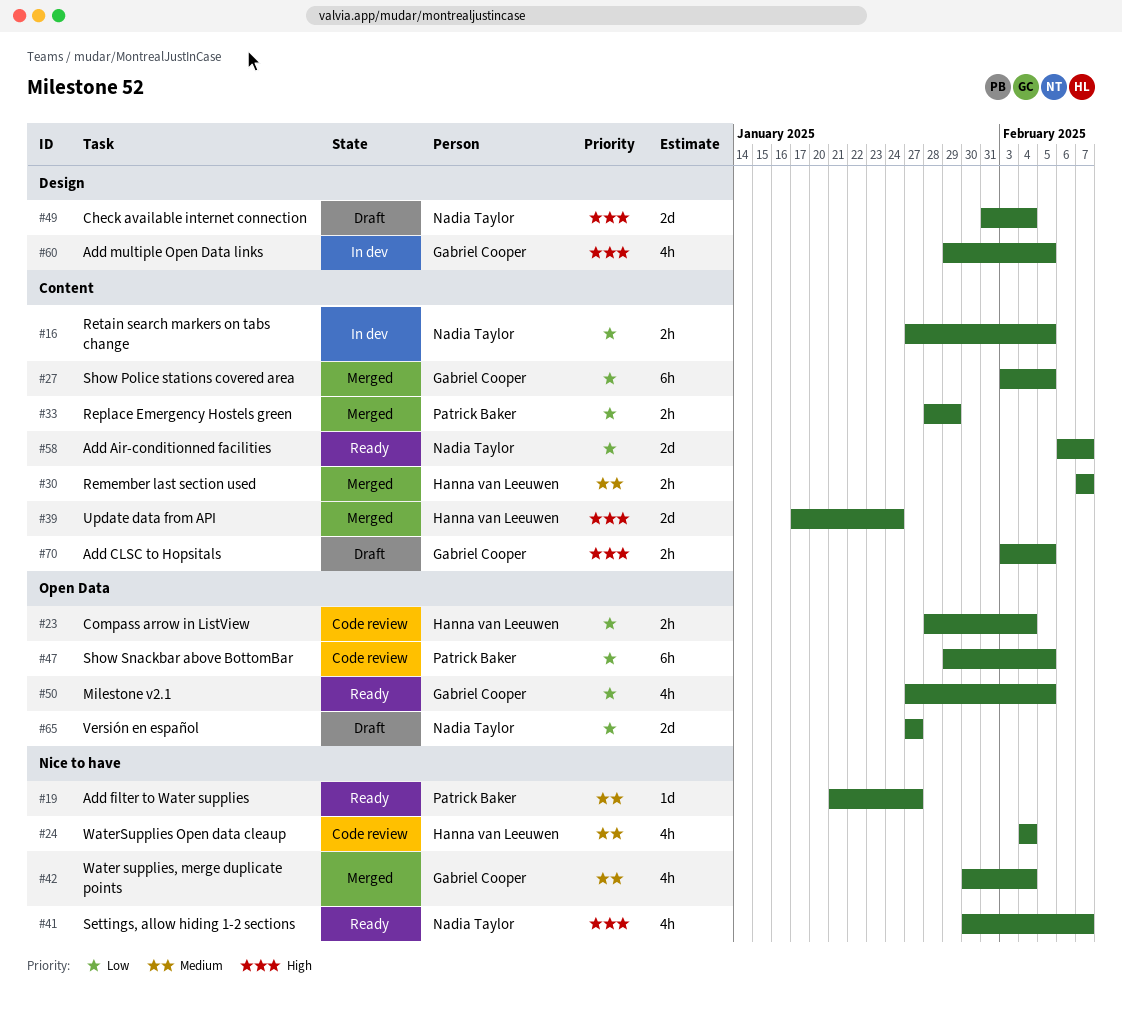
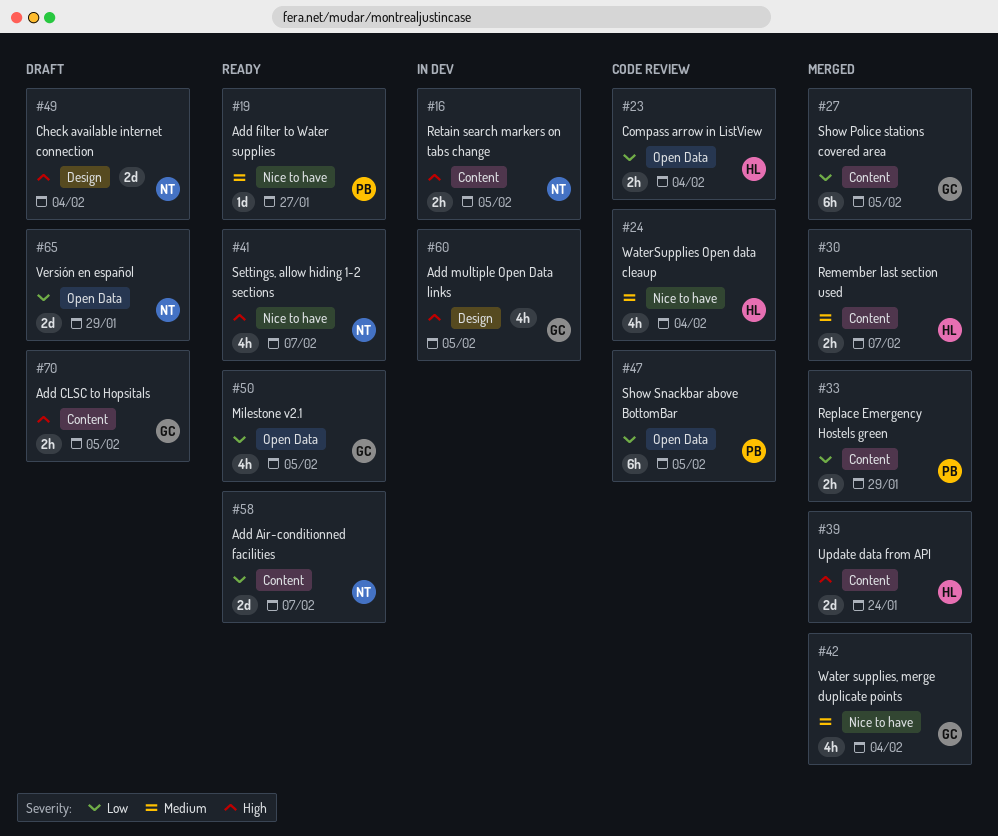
#16, priority: Low -> High
#65, due: Jan 27 -> Jan 29

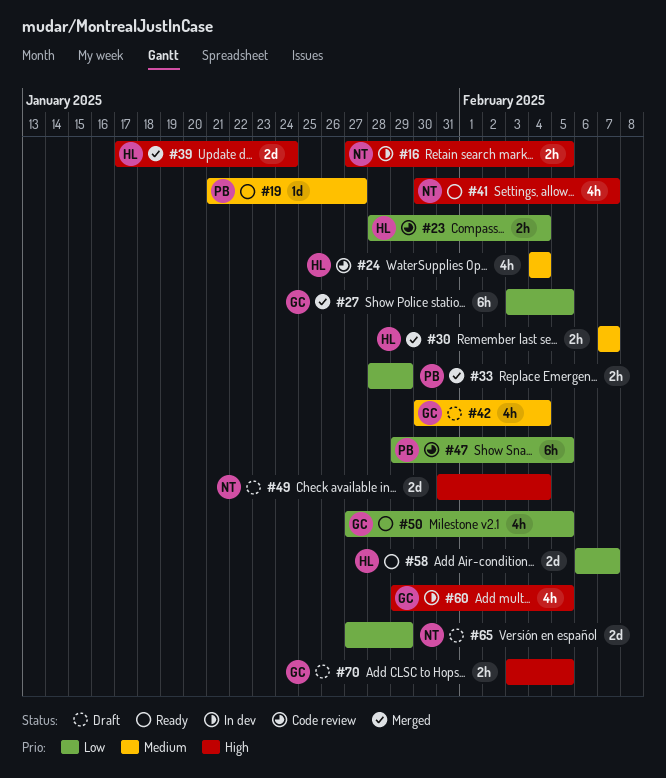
#42, status: Merged -> Draft
#58, owner: NT -> HL

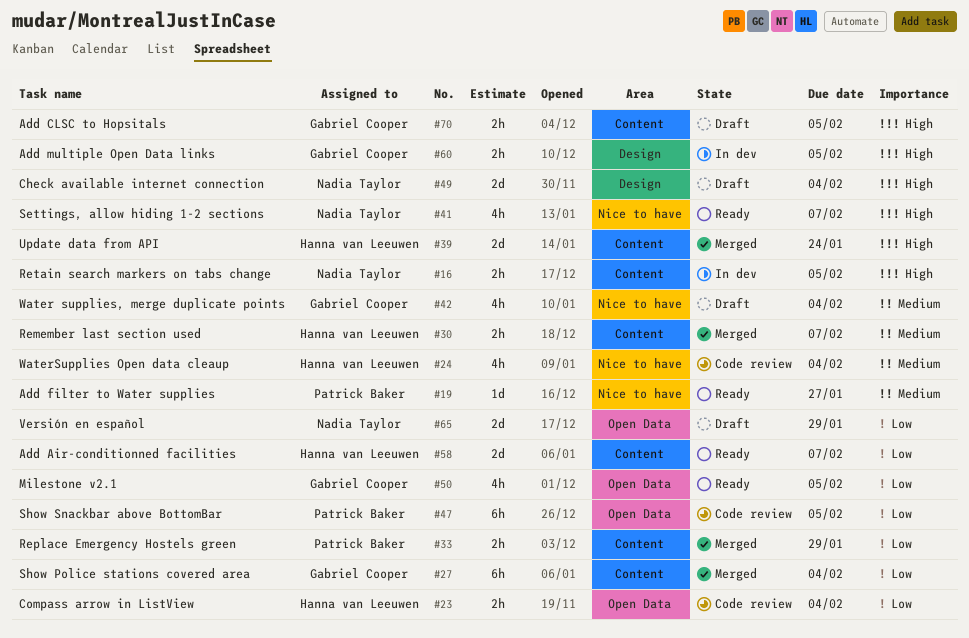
#27, due: Feb 5 -> Feb 4
#60, estimate: 4h -> 2h

